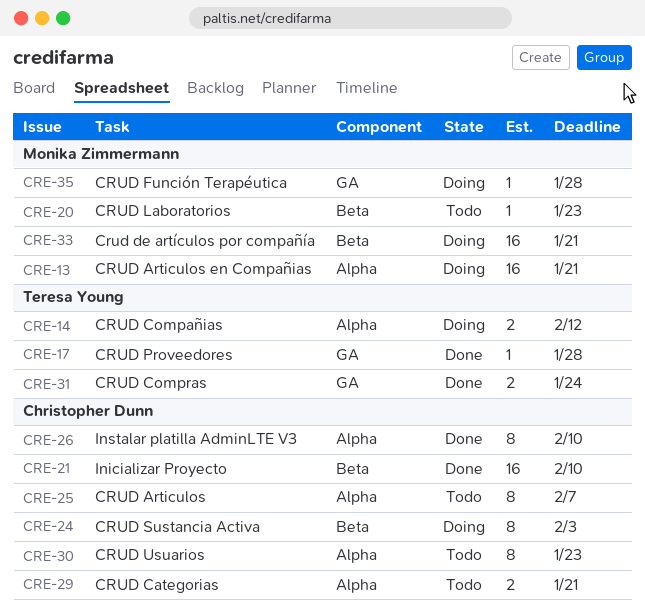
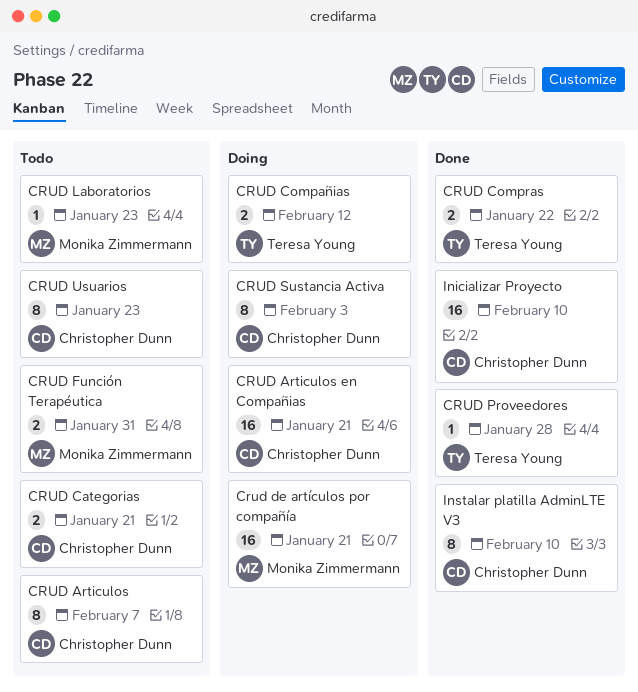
CRUD Articulos en Compañias, owner: Monika Zimmermann -> Christopher Dunn
CRUD Compras, due: Jan 24 -> Jan 22
CRUD Función Terapéutica, status: Doing -> Todo
CRUD Función Terapéutica, estimate: 1 -> 2
CRUD Función Terapéutica, due: Jan 28 -> Jan 31

